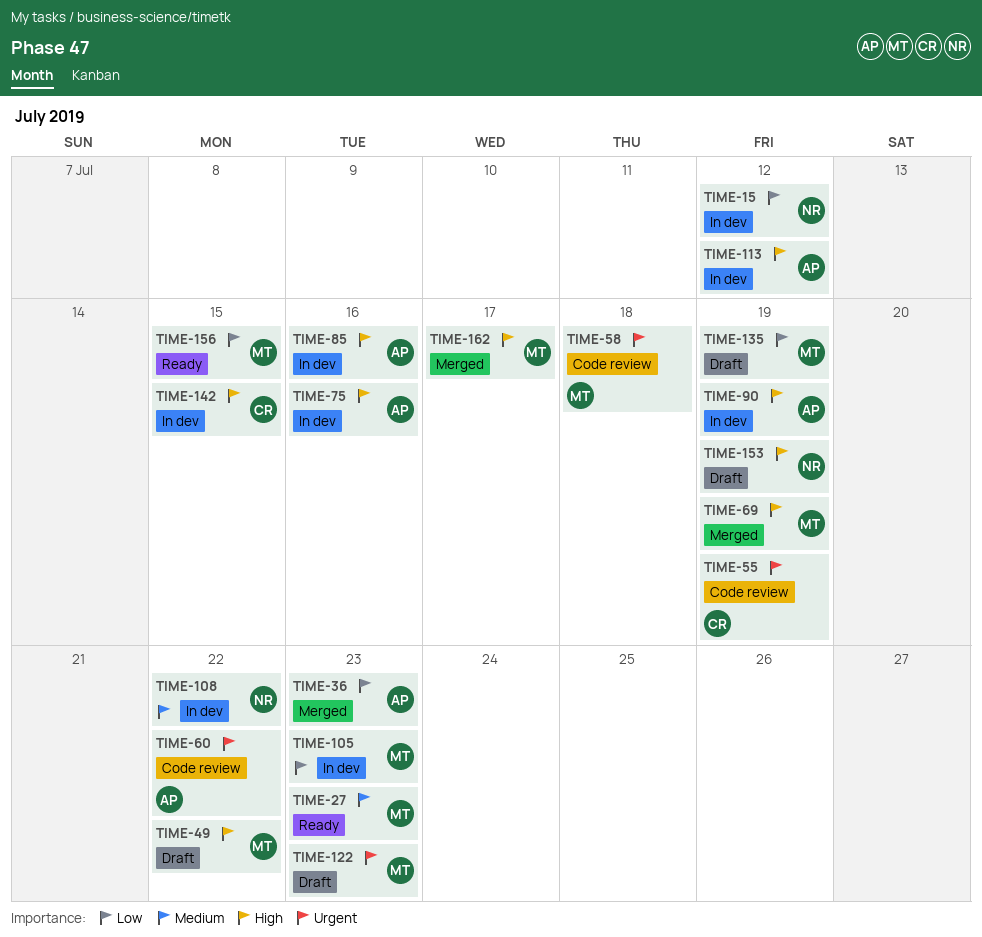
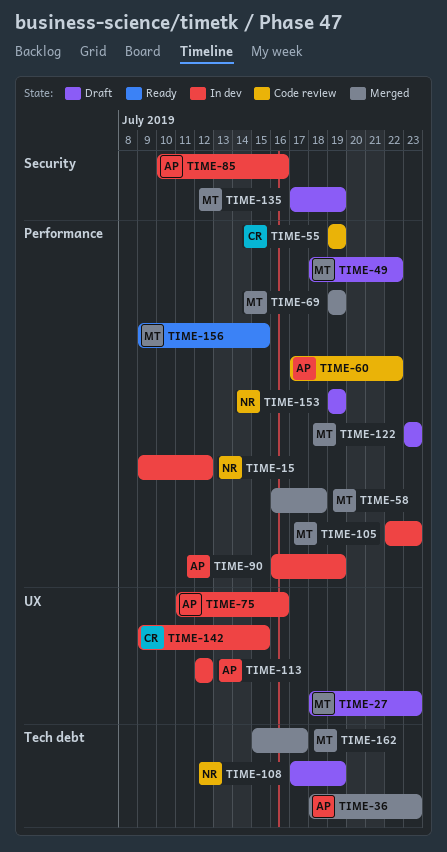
TIME-27, status: Ready -> Draft
TIME-58, status: Code review -> Merged
TIME-108, status: In dev -> Draft
TIME-108, due: Jul 22 -> Jul 19

